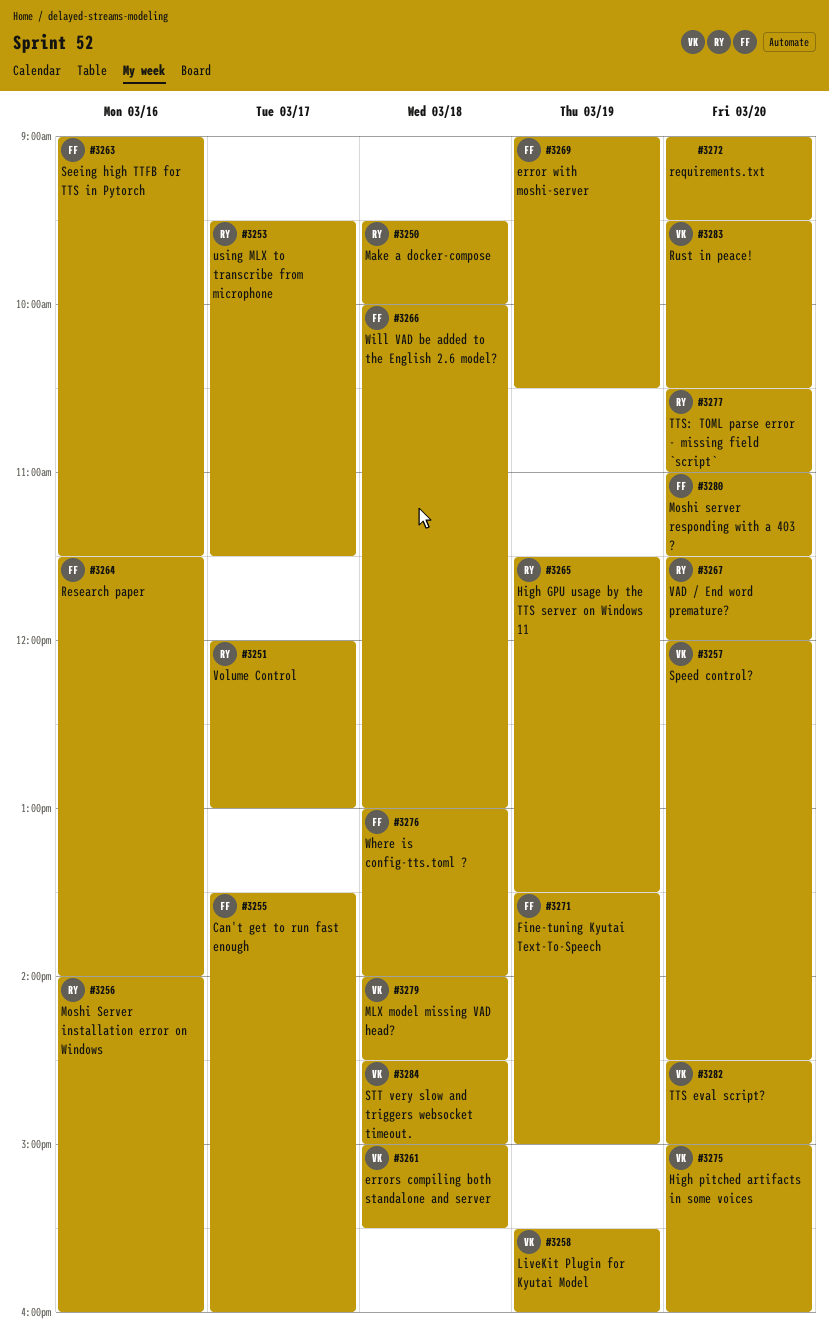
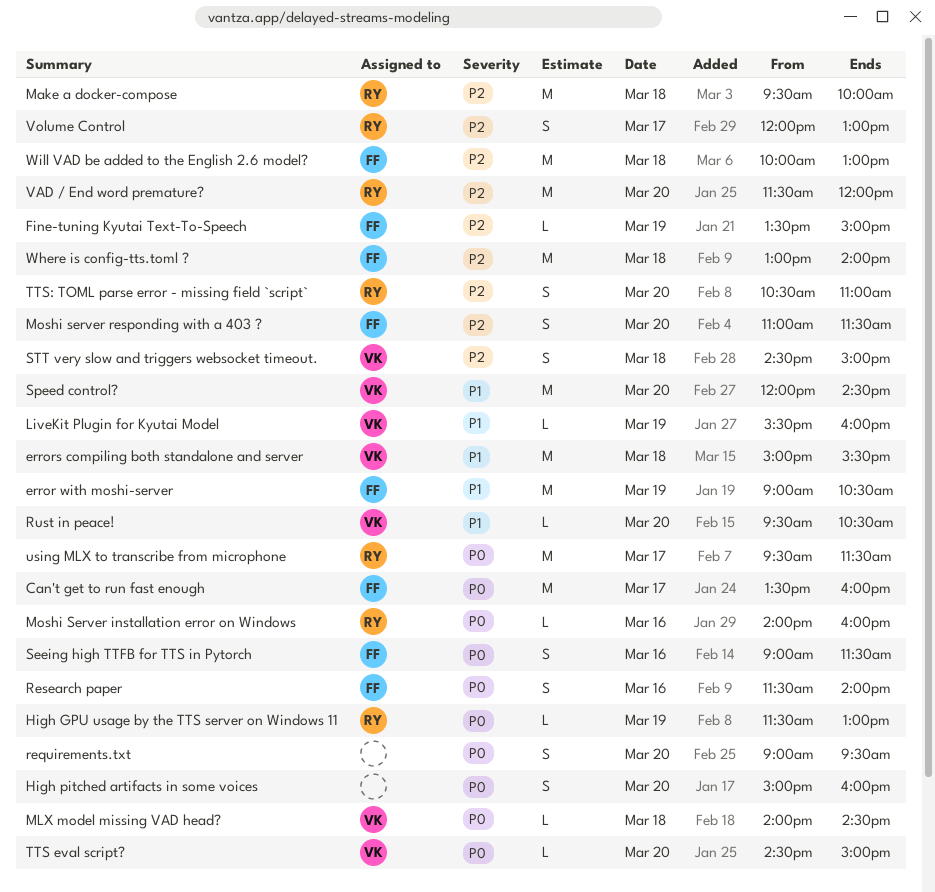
High GPU usage by the TTS server on Windows 11, ends: 13:30 -> 13:00
High pitched artifacts in some voices, owner: VK -> none

